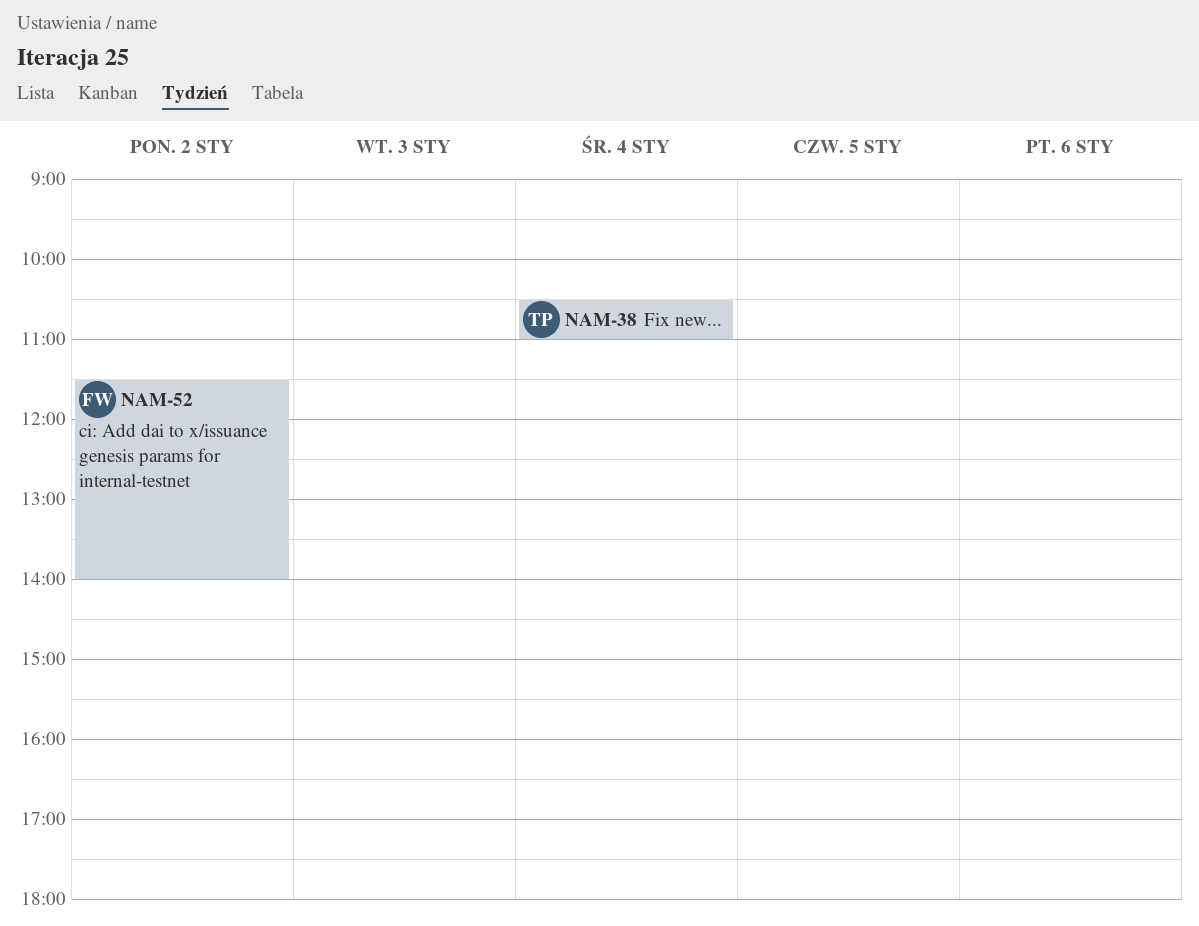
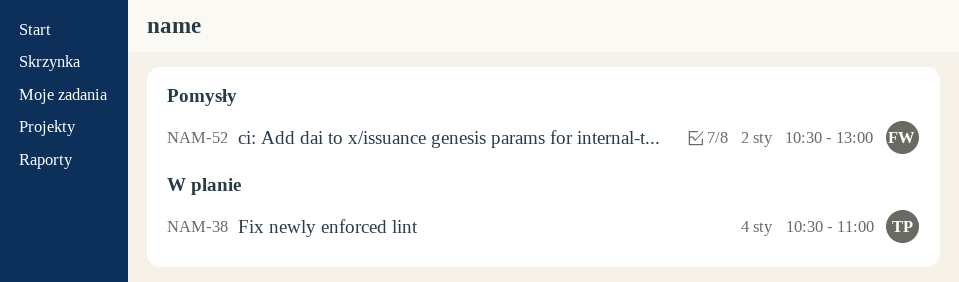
NAM-52, begins: 11:30 -> 10:30
NAM-52, ends: 14:00 -> 13:00

